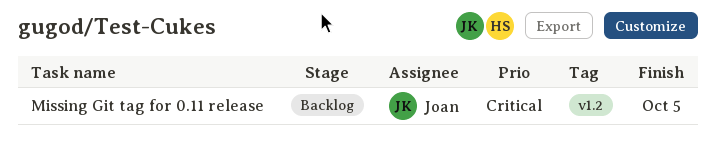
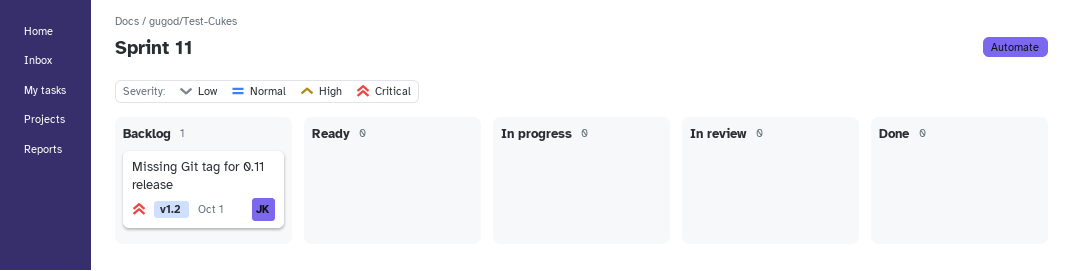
Missing Git tag for 0.11 release, due: Oct 5 -> Oct 1

